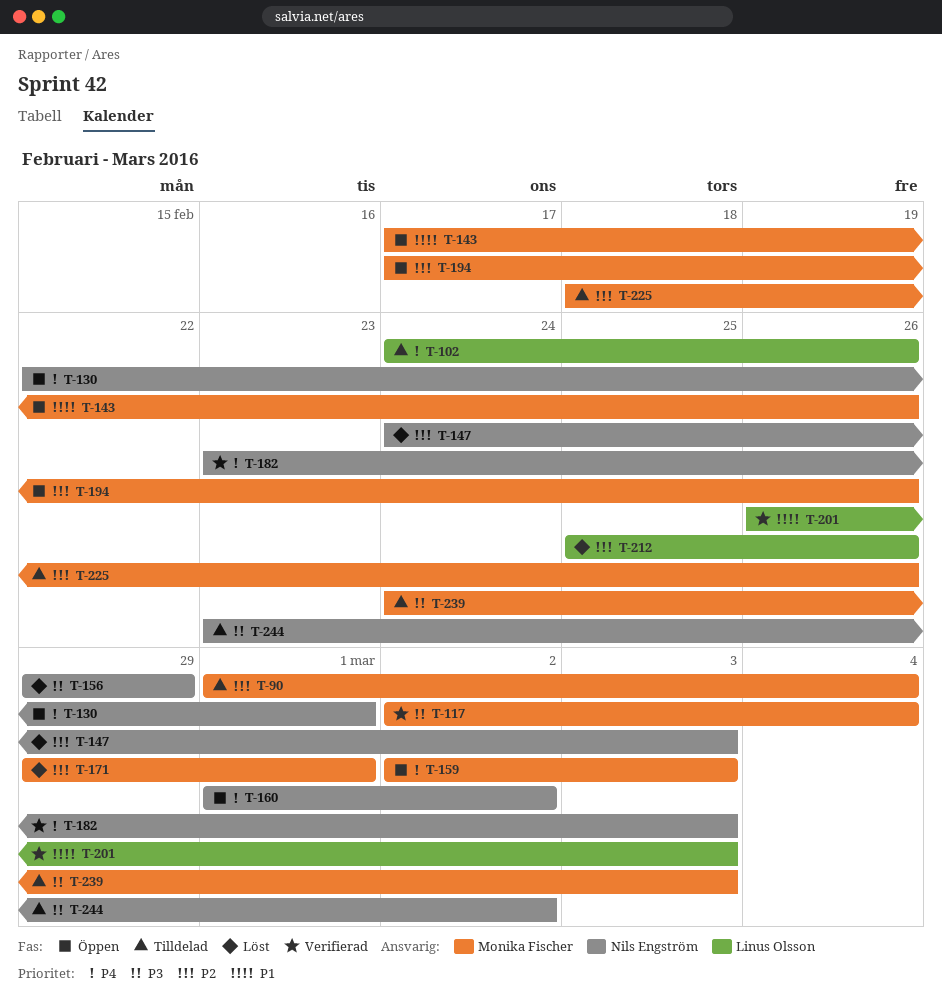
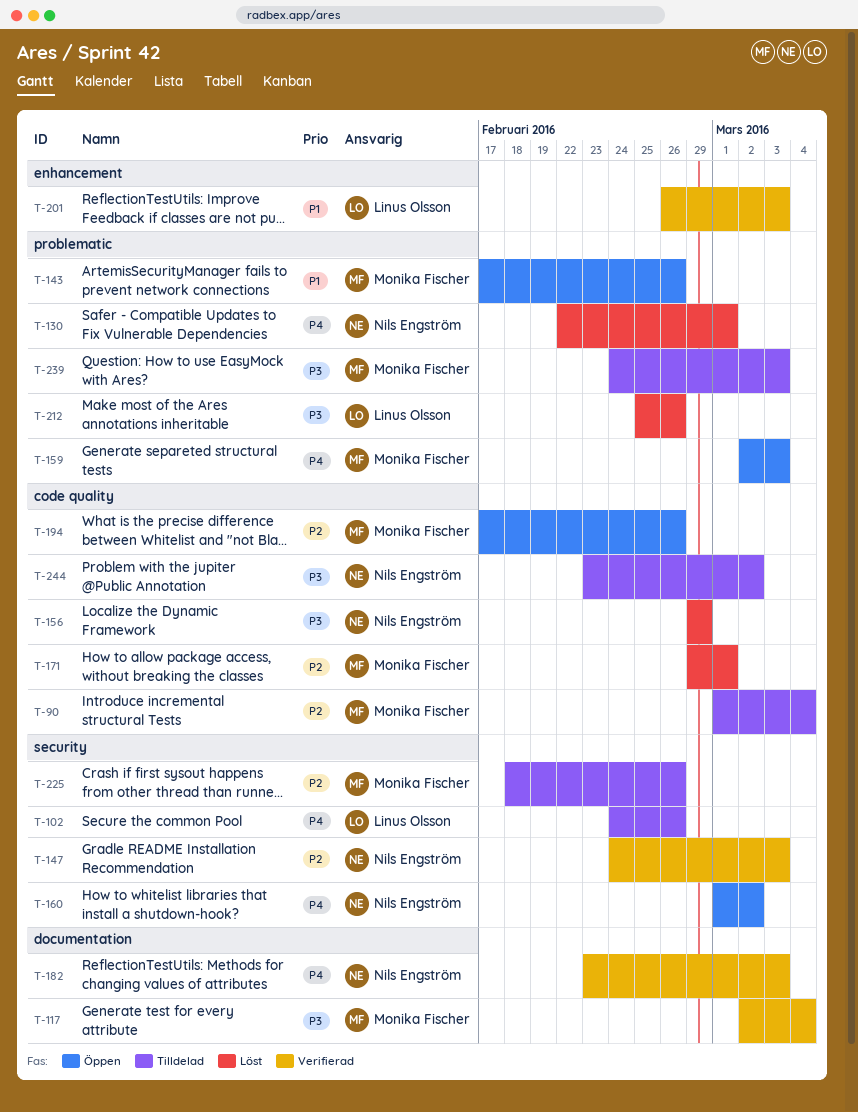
T-130, status: Öppen -> Löst
T-147, status: Löst -> Verifierad
T-212, priority: P2 -> P3

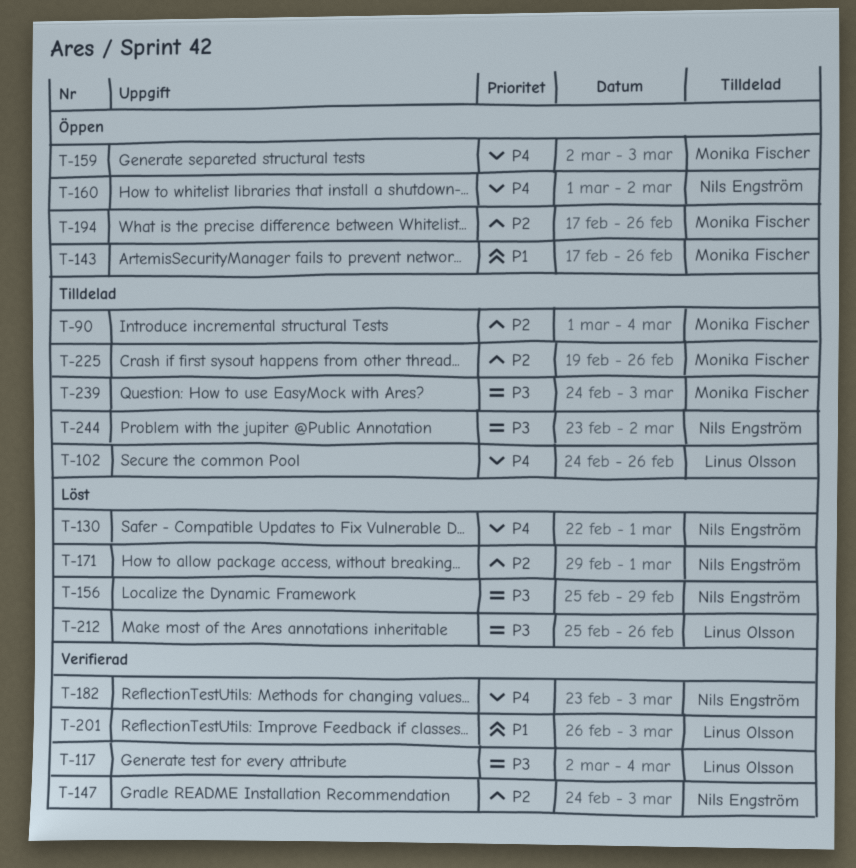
T-117, owner: Monika Fischer -> Linus Olsson
T-156, start: Feb 29 -> Feb 25
T-171, owner: Monika Fischer -> Nils Engström
T-225, start: Feb 18 -> Feb 19

